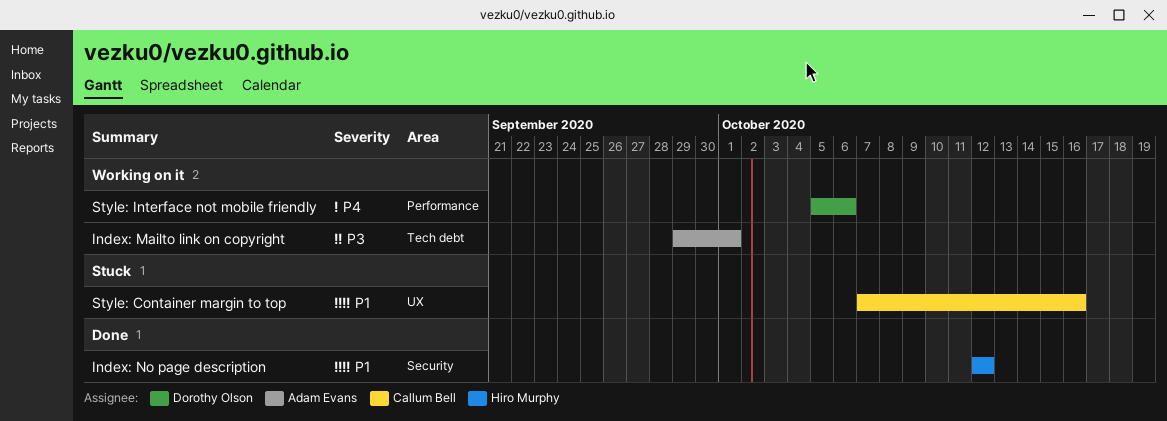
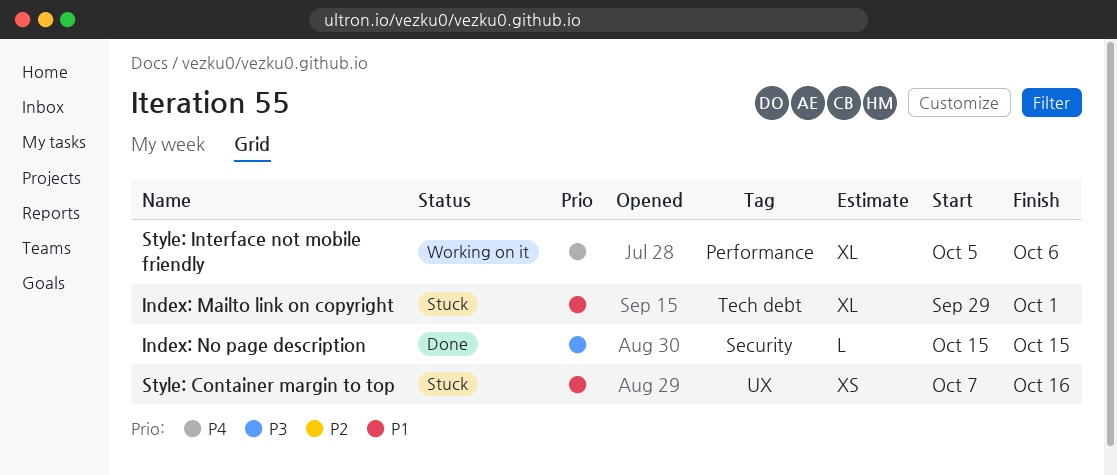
Index: Mailto link on copyright, status: Working on it -> Stuck
Index: Mailto link on copyright, priority: P3 -> P1
Index: No page description, priority: P1 -> P3
Index: No page description, start: Oct 12 -> Oct 15
Index: No page description, due: Oct 12 -> Oct 15

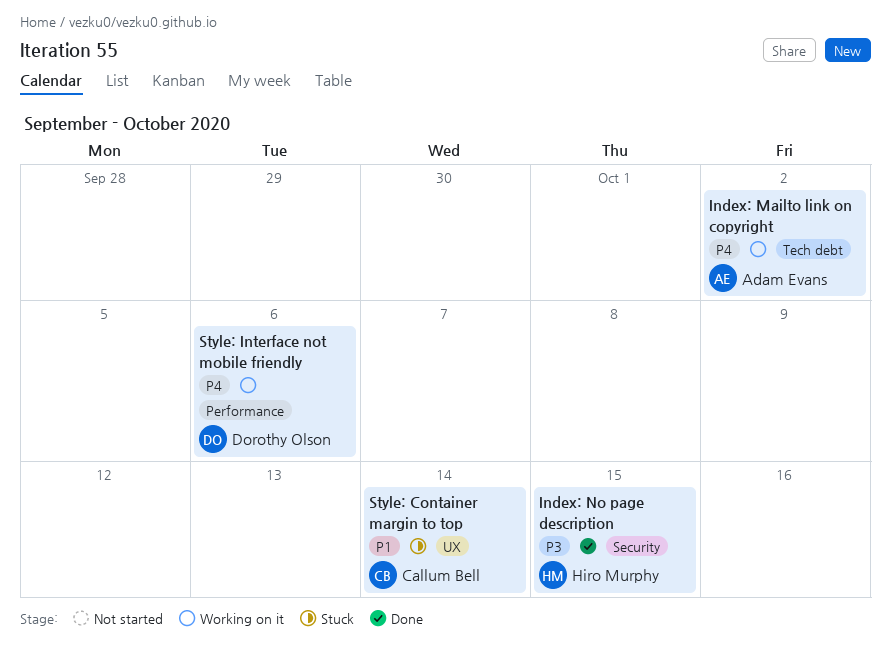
Index: Mailto link on copyright, status: Stuck -> Working on it
Index: Mailto link on copyright, priority: P1 -> P4
Index: Mailto link on copyright, due: Oct 1 -> Oct 2
Style: Container margin to top, due: Oct 16 -> Oct 14

